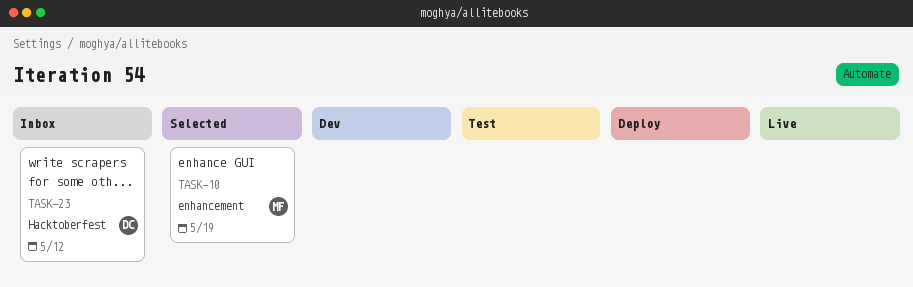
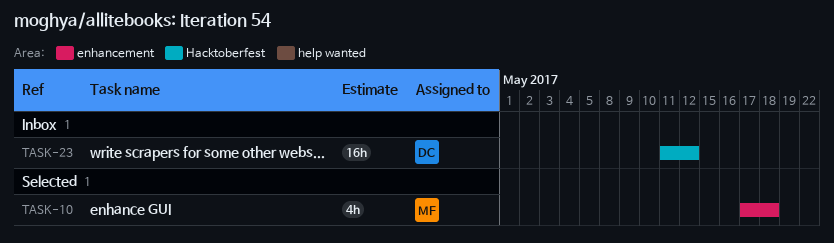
TASK-10, due: May 19 -> May 18

